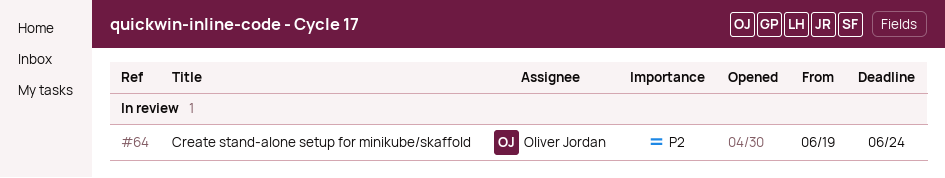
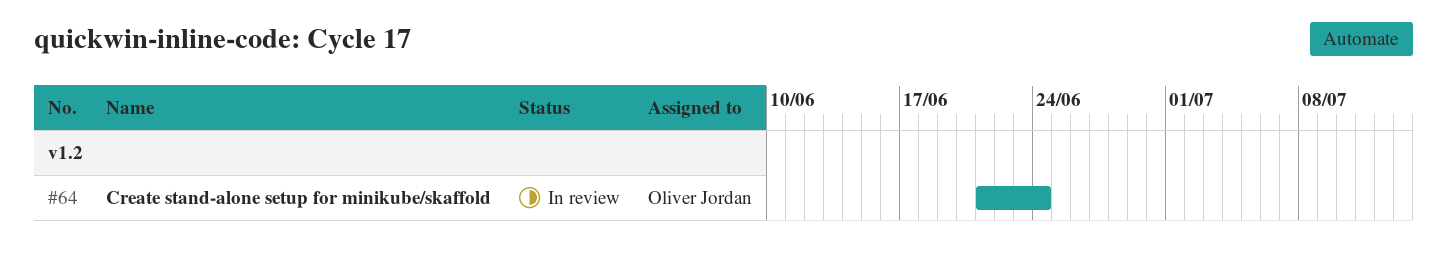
#64, start: Jun 19 -> Jun 21

